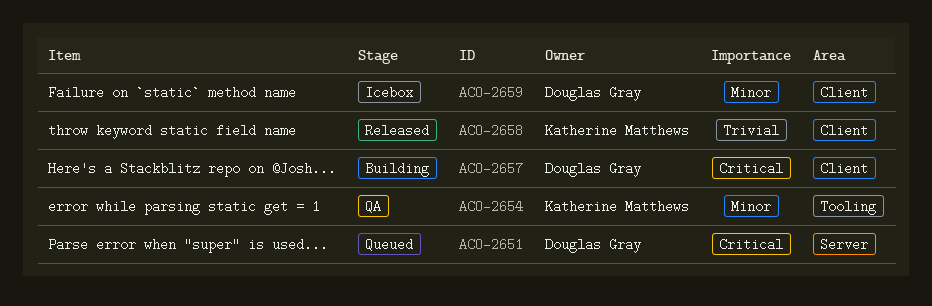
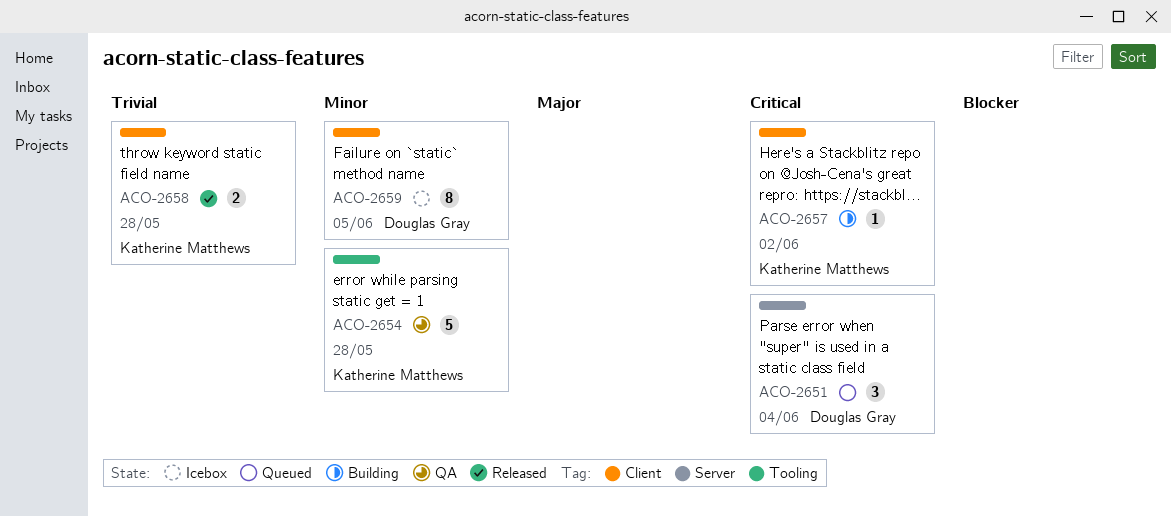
ACO-2657, owner: Douglas Gray -> Katherine Matthews

